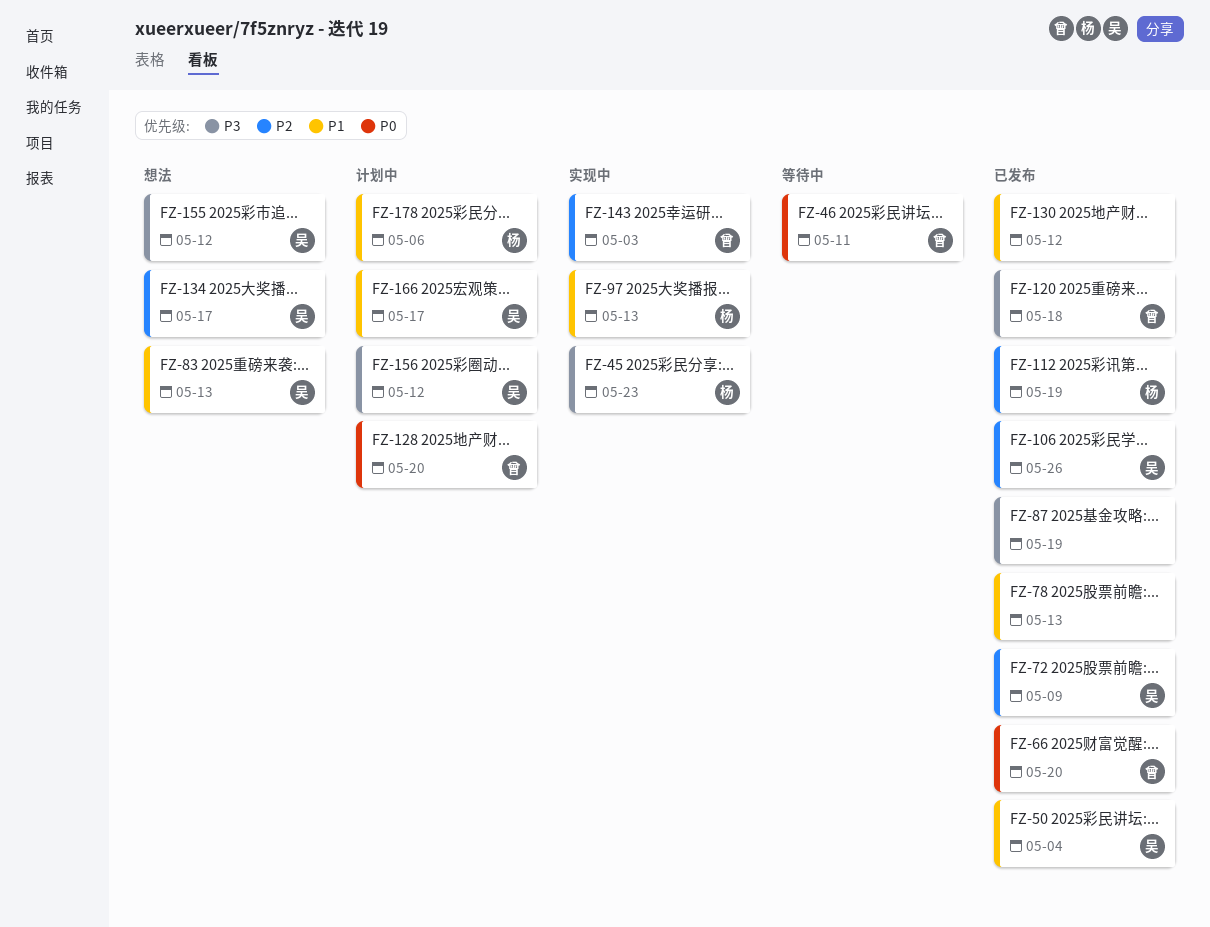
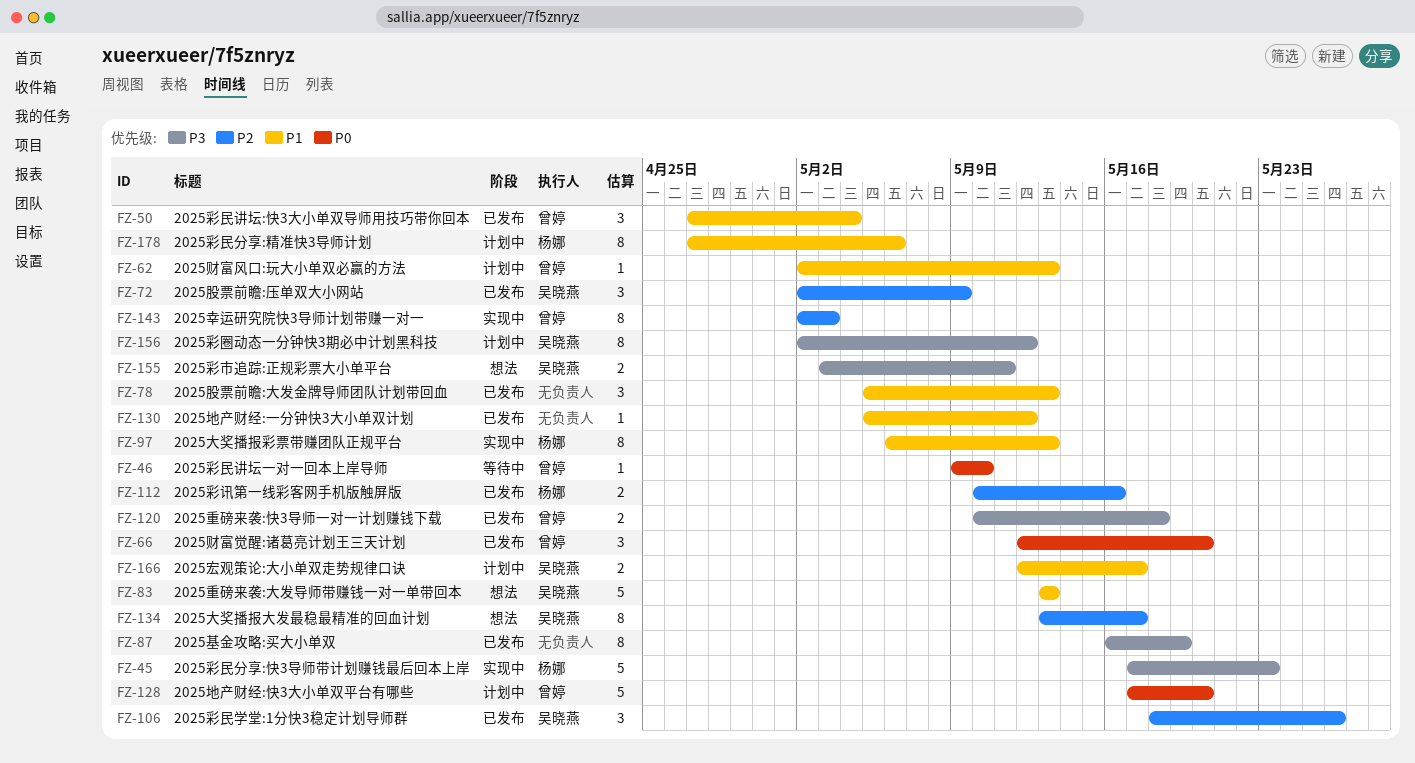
FZ-46, due: May 11 -> May 10
FZ-50, owner: 吴晓燕 -> 曾婷
FZ-62: none -> present
FZ-112, due: May 19 -> May 16
FZ-155, due: May 12 -> May 11

